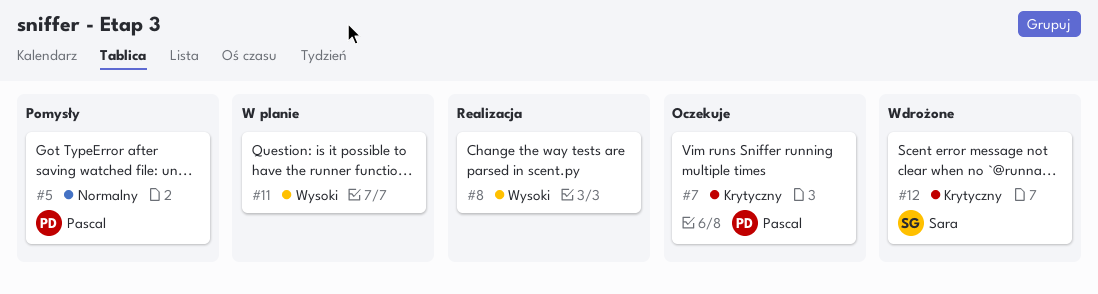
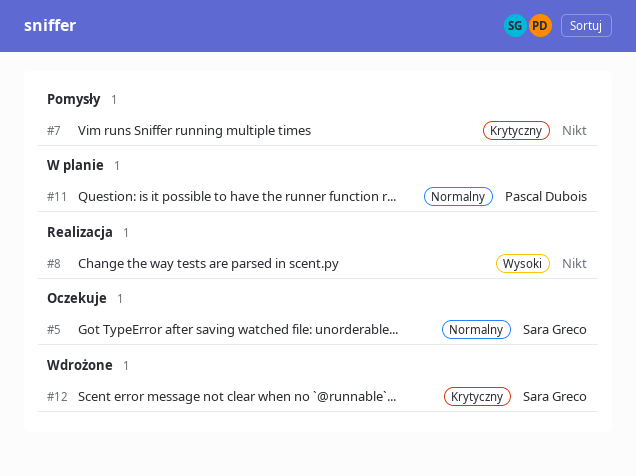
#5, status: Pomysły -> Oczekuje
#5, owner: Pascal Dubois -> Sara Greco
#7, status: Oczekuje -> Pomysły
#7, owner: Pascal Dubois -> none
#11, owner: none -> Pascal Dubois
#11, priority: Wysoki -> Normalny

